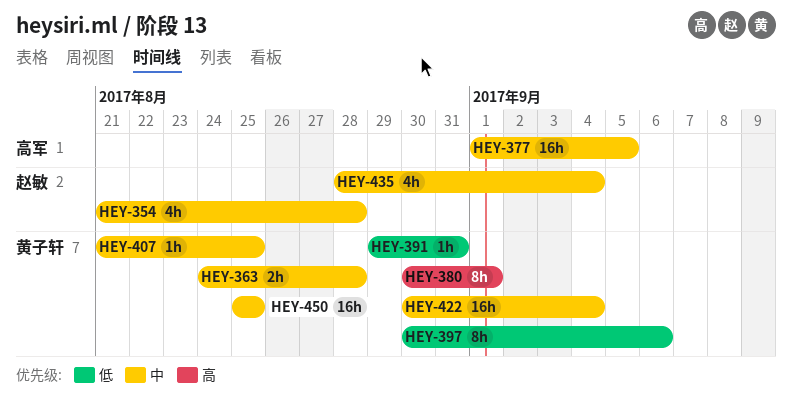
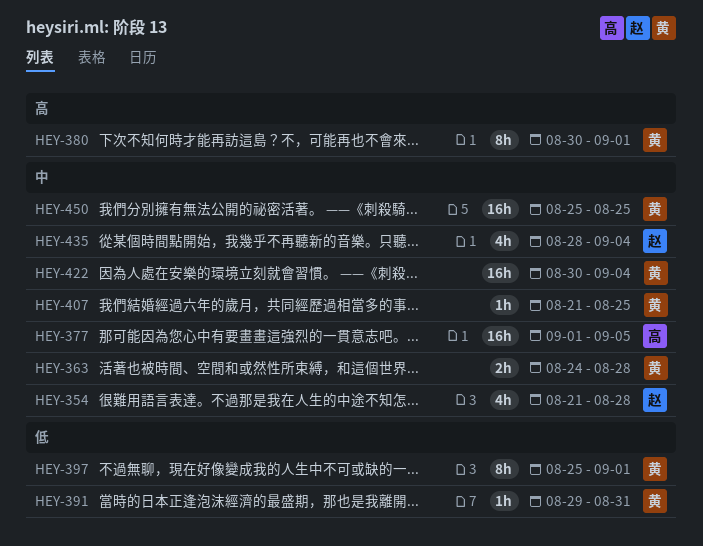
HEY-397, start: Aug 30 -> Aug 25
HEY-397, due: Sep 6 -> Sep 1

